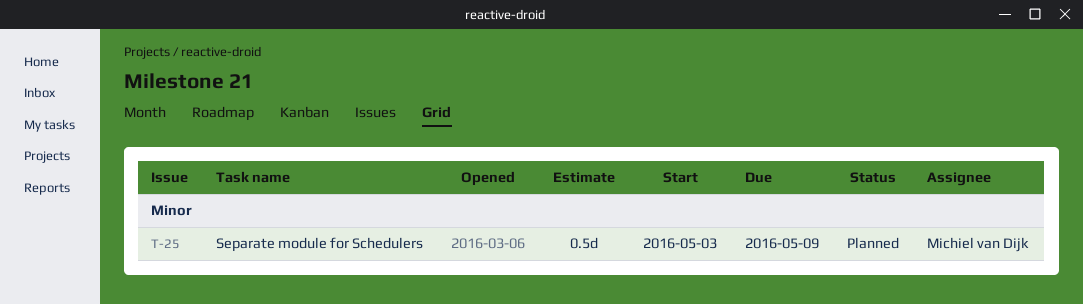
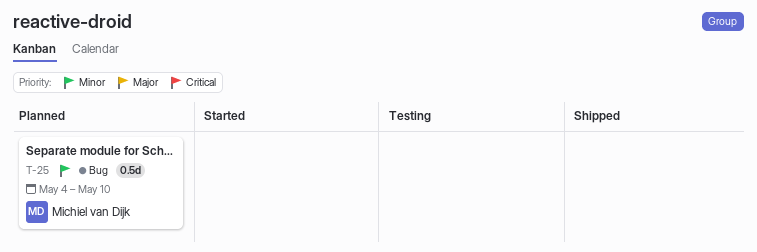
T-25, start: May 3 -> May 4
T-25, due: May 9 -> May 10

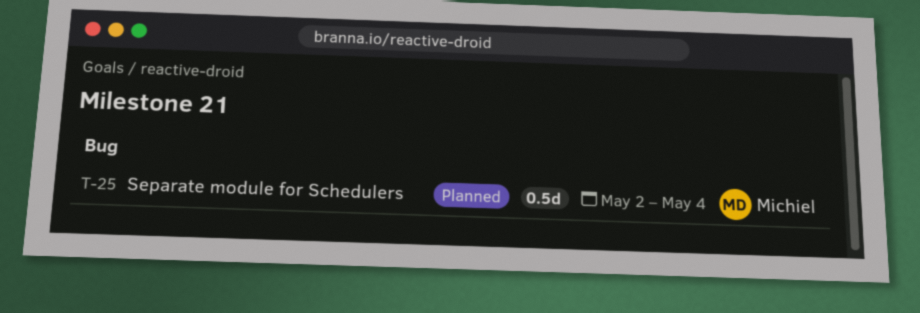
T-25, start: May 4 -> May 2
T-25, due: May 10 -> May 4

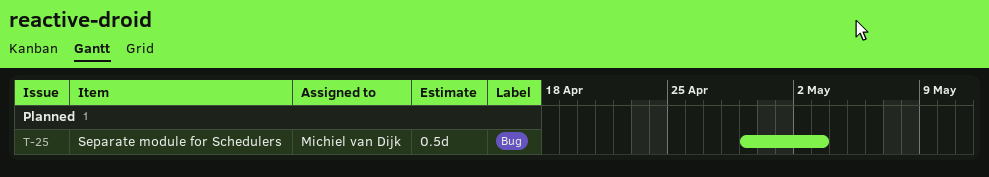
T-25, start: May 2 -> Apr 29
T-25, due: May 4 -> May 3

